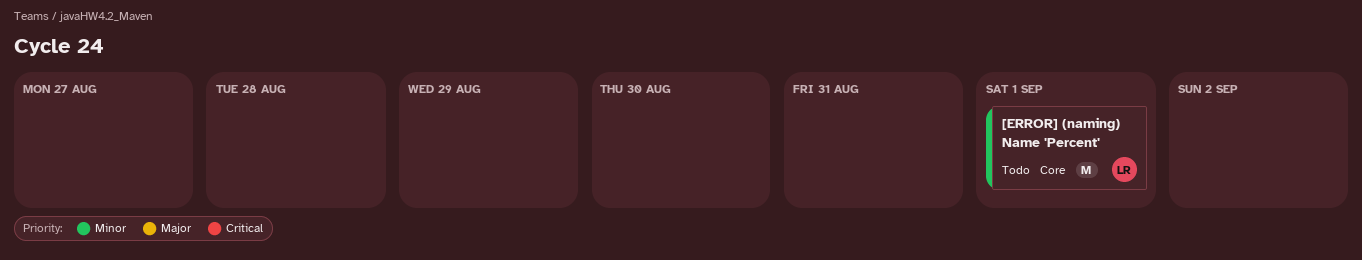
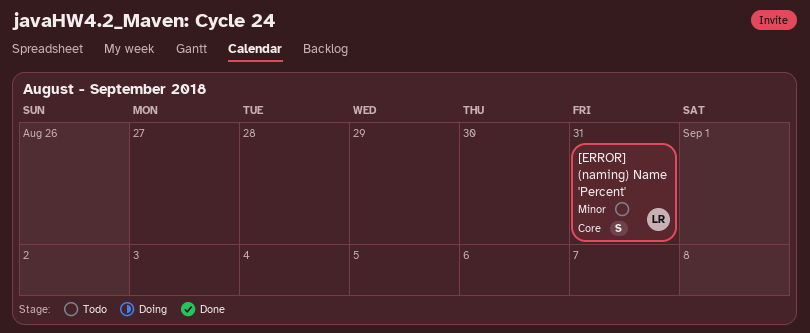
[ERROR] (naming) Name 'Percent', estimate: M -> S
[ERROR] (naming) Name 'Percent', due: Sep 1 -> Aug 31

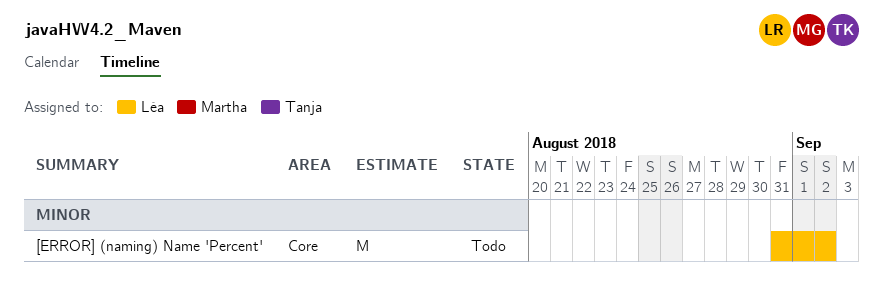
[ERROR] (naming) Name 'Percent', estimate: S -> M
[ERROR] (naming) Name 'Percent', due: Aug 31 -> Sep 2

